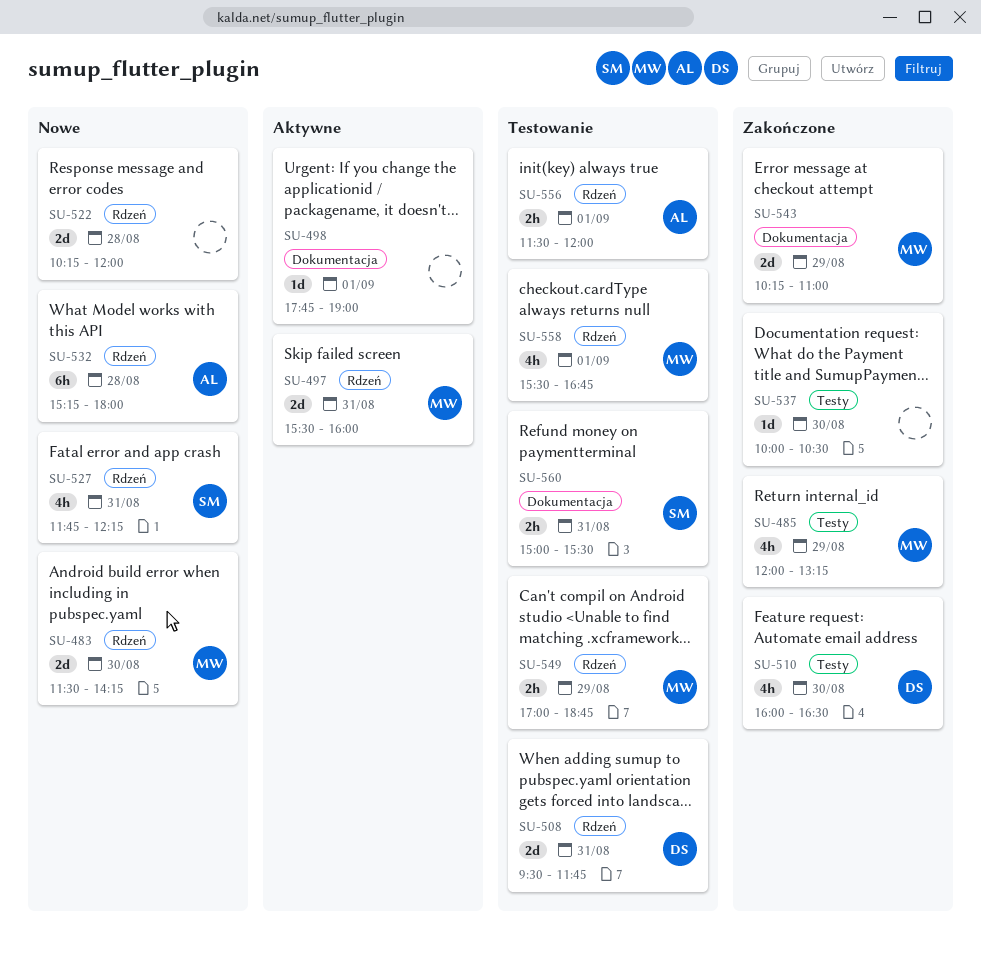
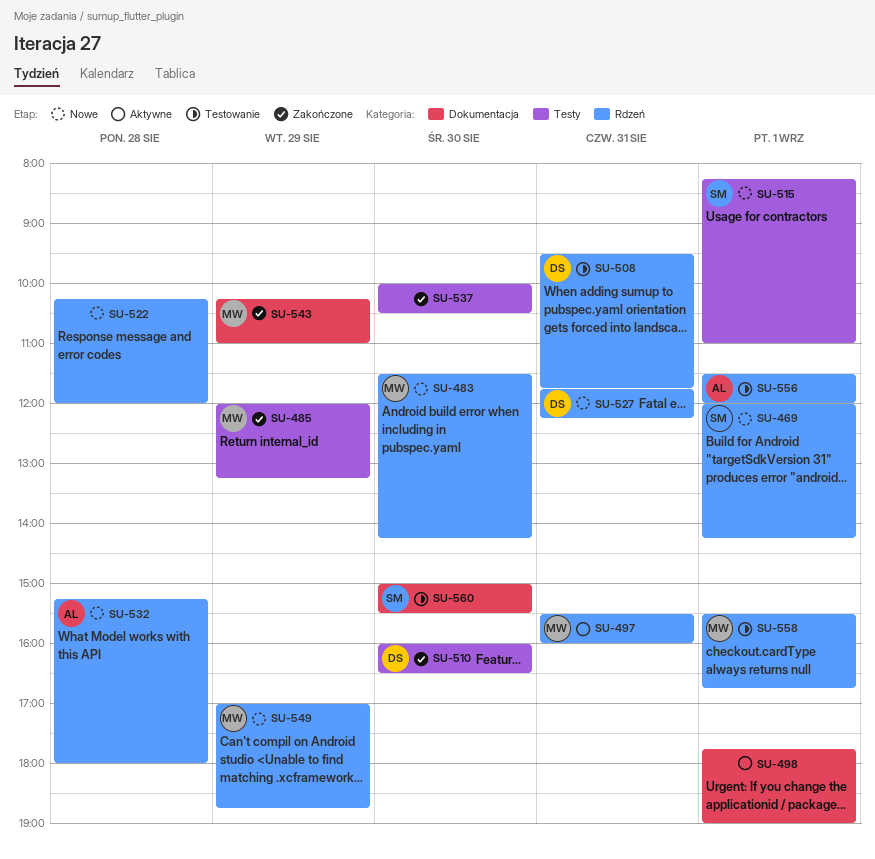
SU-469: none -> present
SU-515: none -> present
SU-527, owner: SM -> DS
SU-549, status: Testowanie -> Nowe
SU-560, day: Aug 31 -> Aug 30

